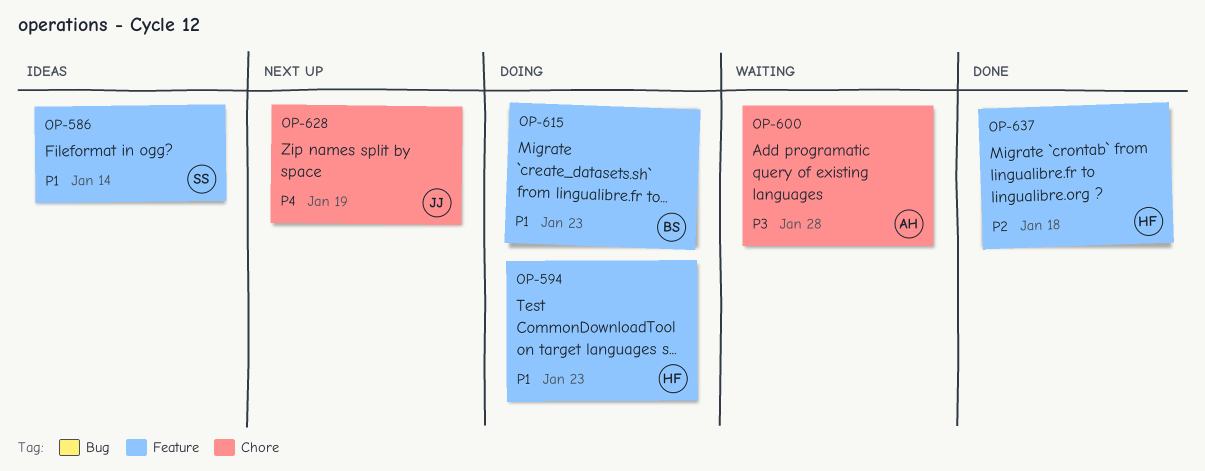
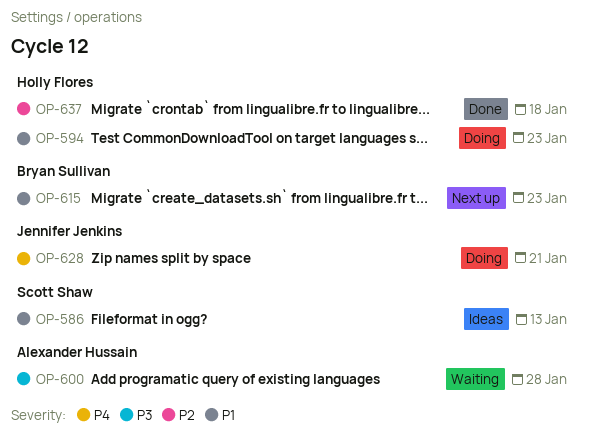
OP-586, due: Jan 14 -> Jan 13
OP-615, status: Doing -> Next up
OP-628, status: Next up -> Doing
OP-628, due: Jan 19 -> Jan 21

